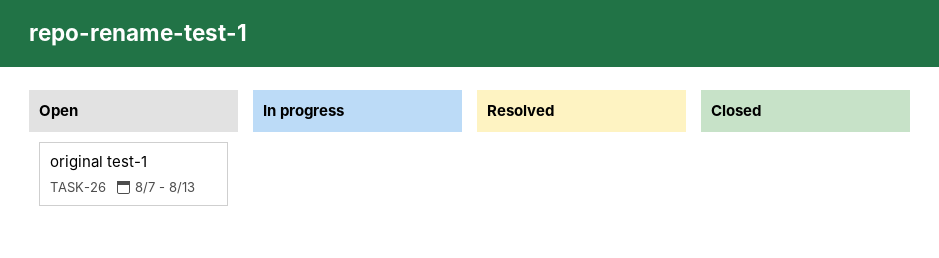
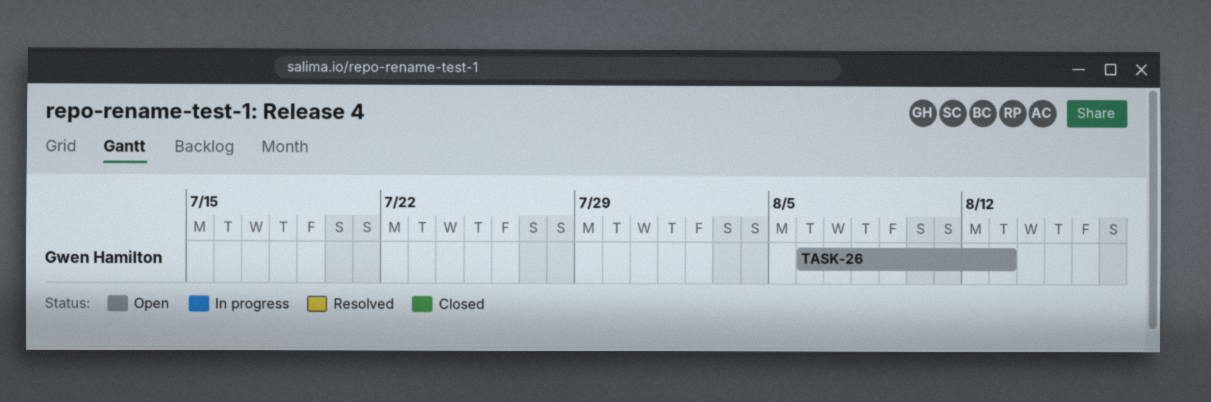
TASK-26, start: Aug 7 -> Aug 6

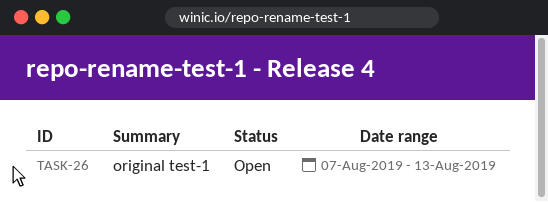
TASK-26, start: Aug 6 -> Aug 7

